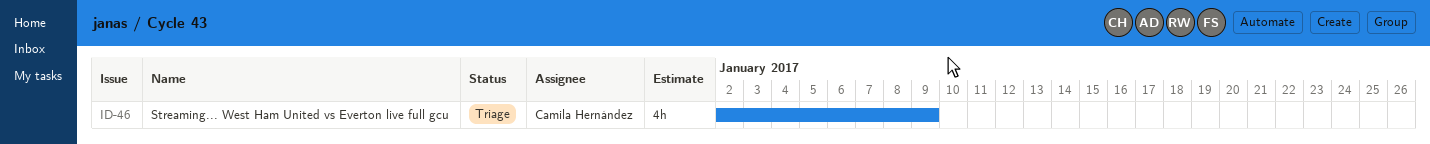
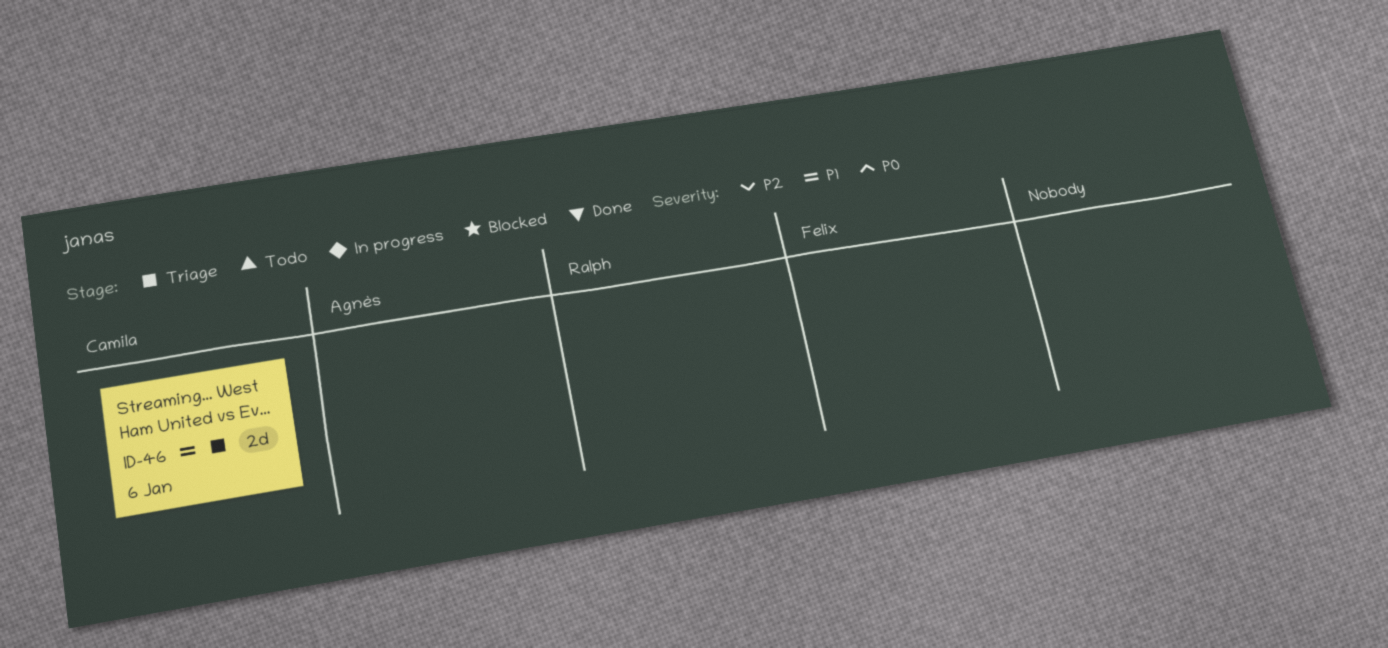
ID-46, estimate: 4h -> 2d
ID-46, due: Jan 9 -> Jan 6

